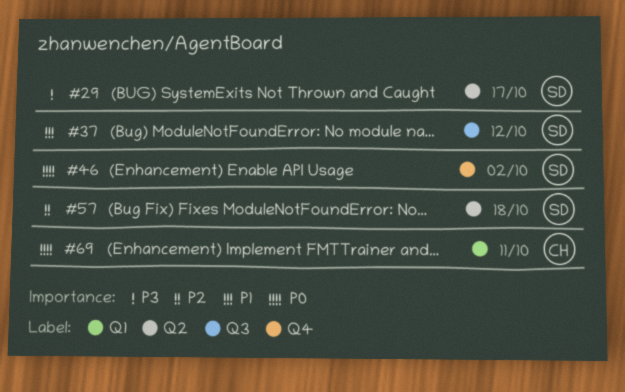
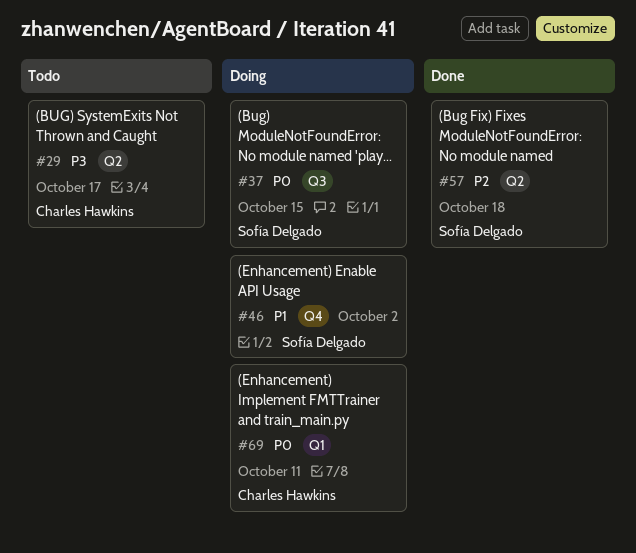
#29, owner: Sofía Delgado -> Charles Hawkins
#37, priority: P1 -> P0
#37, due: Oct 12 -> Oct 15
#46, priority: P0 -> P1

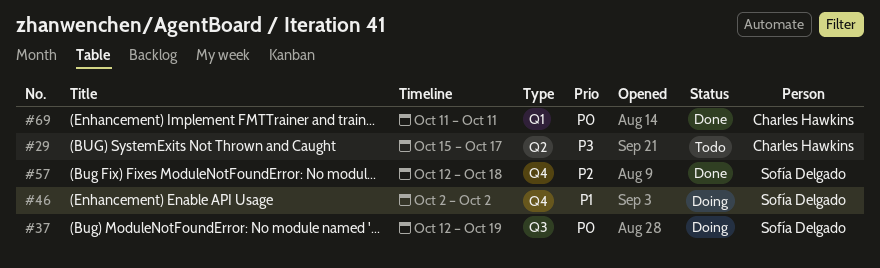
#37, due: Oct 15 -> Oct 19
#57, label: Q2 -> Q4
#69, status: Doing -> Done

